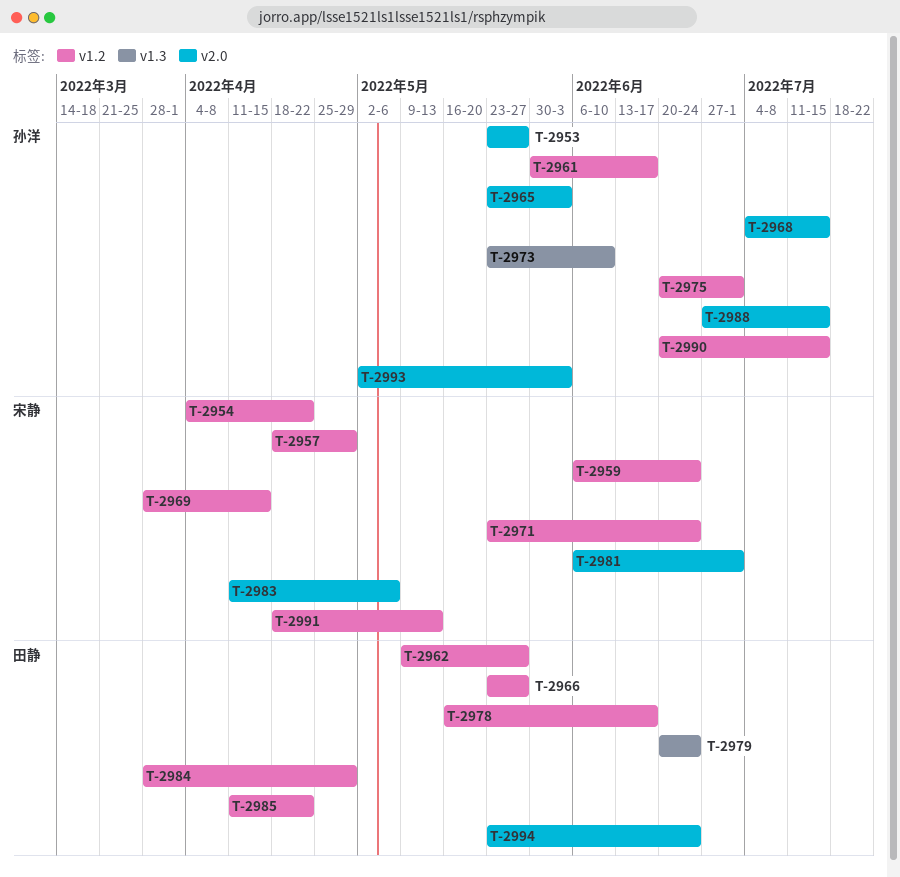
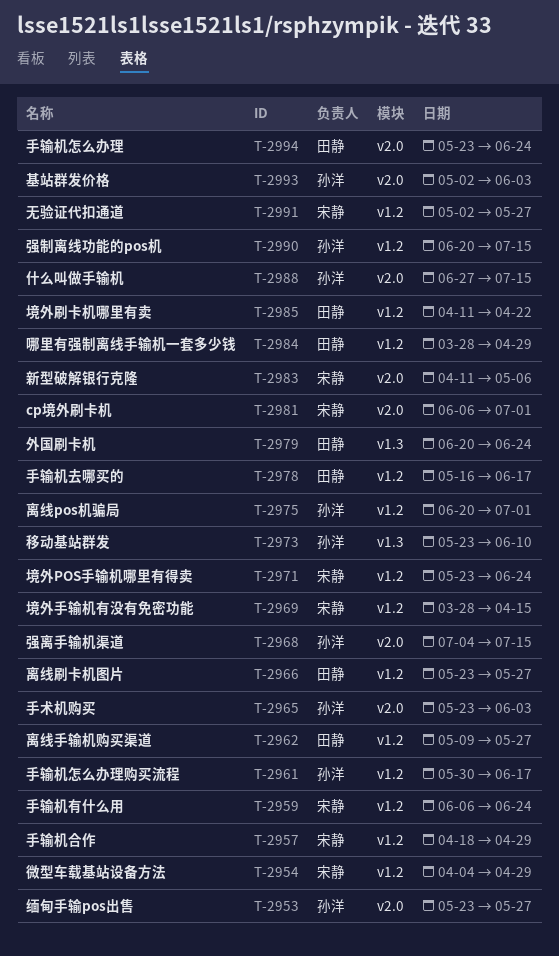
T-2954, due: Apr 22 -> Apr 29
T-2991, start: Apr 18 -> May 2
T-2991, due: May 13 -> May 27

